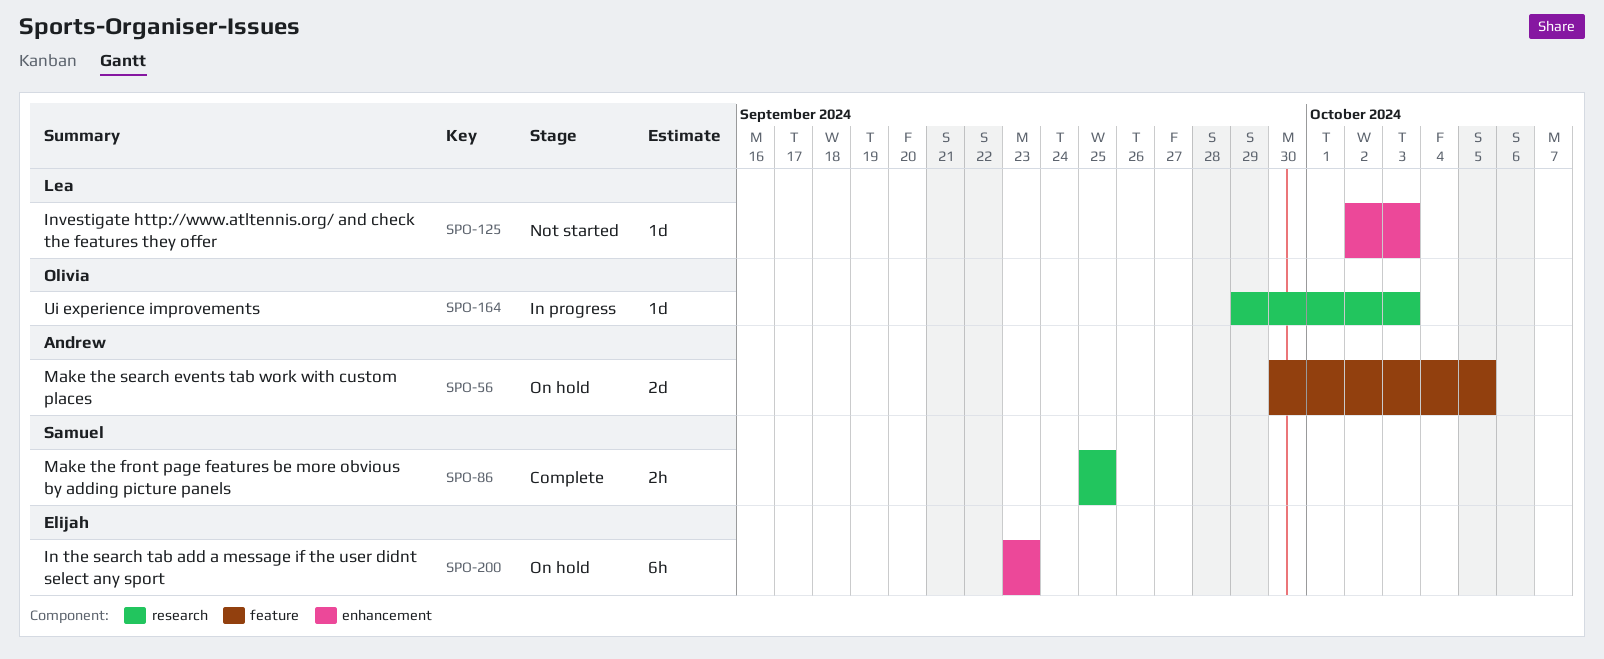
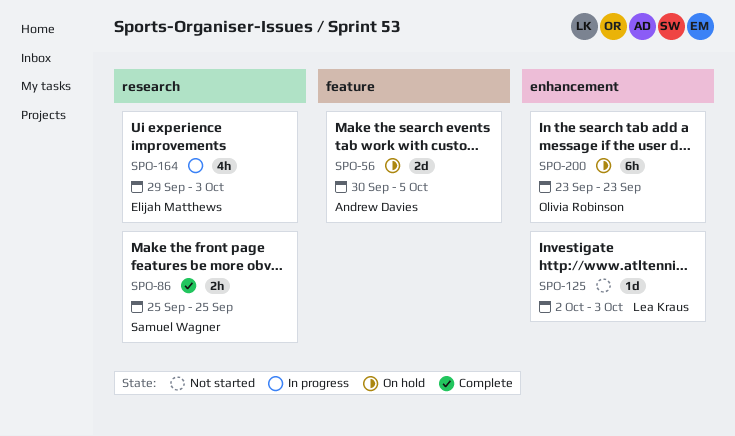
SPO-164, owner: Olivia Robinson -> Elijah Matthews
SPO-164, estimate: 1d -> 4h
SPO-200, owner: Elijah Matthews -> Olivia Robinson

